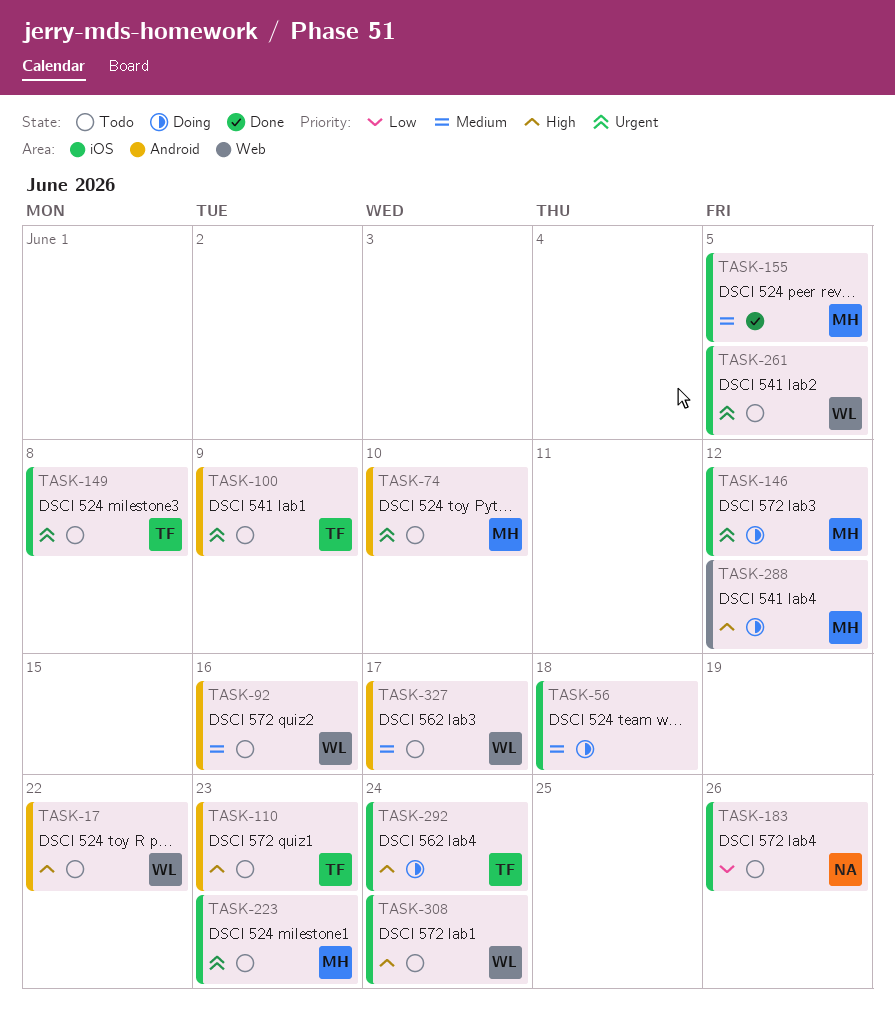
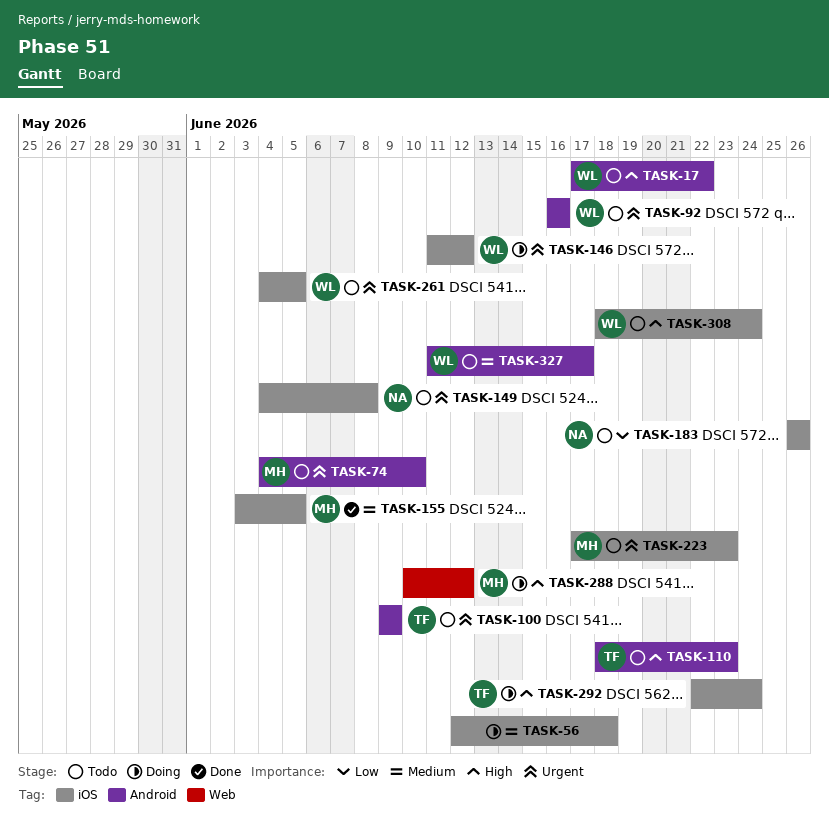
TASK-92, priority: Medium -> Urgent
TASK-146, owner: MH -> WL
TASK-149, owner: TF -> NA

